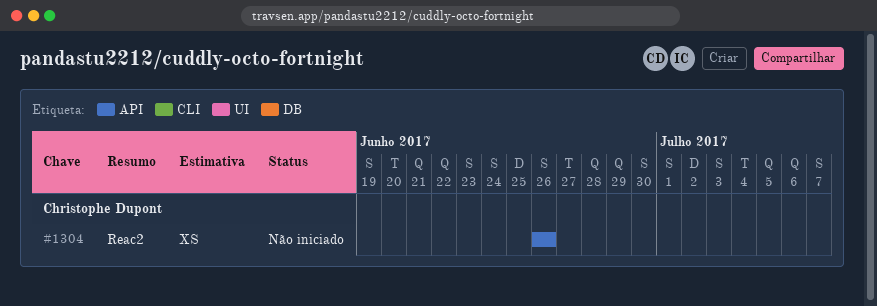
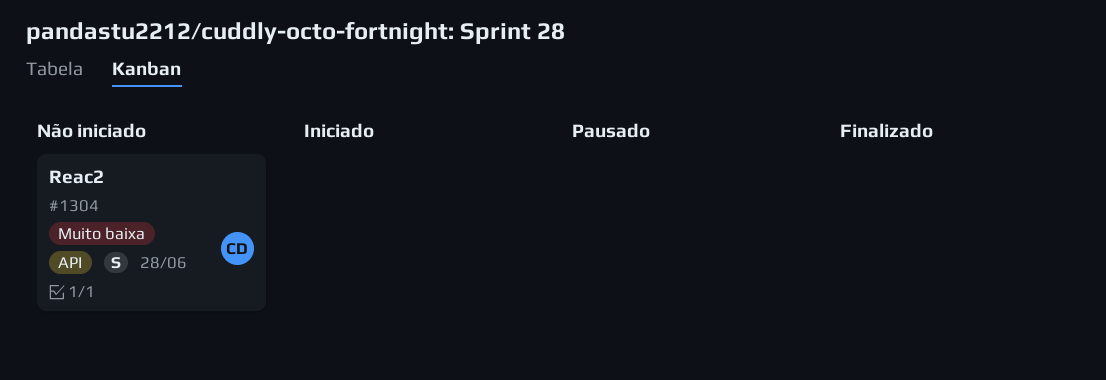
#1304, estimate: XS -> S
#1304, due: Jun 26 -> Jun 28

